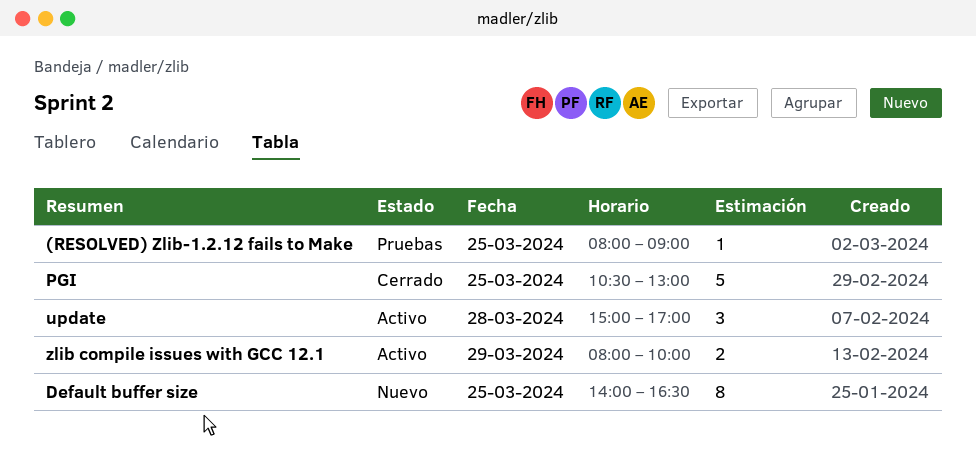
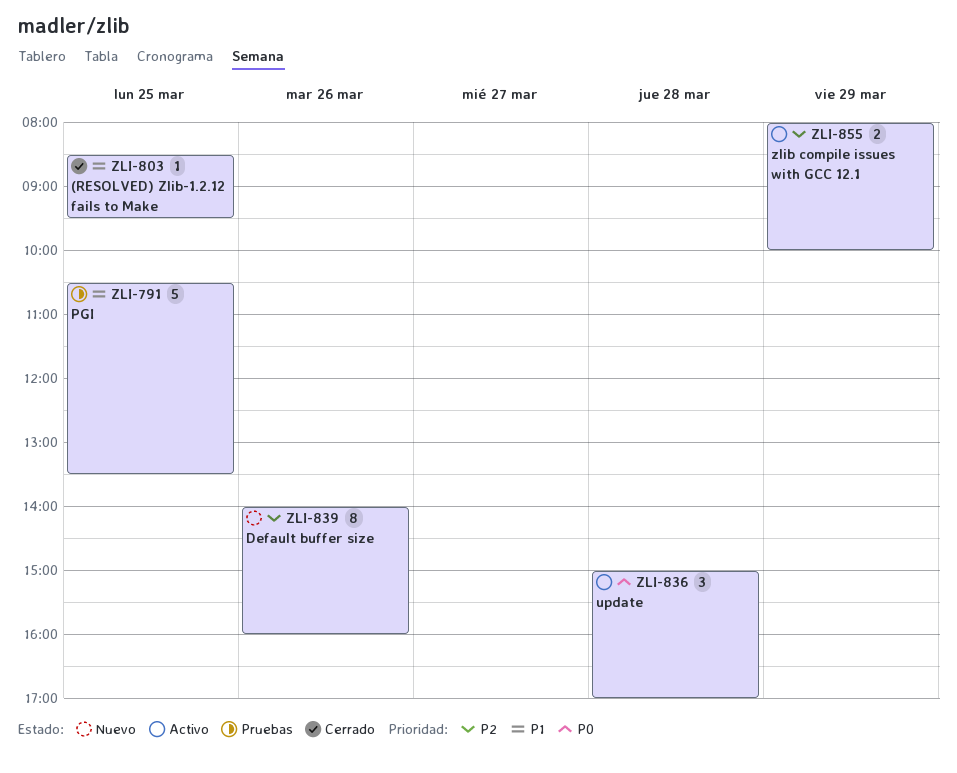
(RESOLVED) Zlib-1.2.12 fails to Make, status: Pruebas -> Cerrado
(RESOLVED) Zlib-1.2.12 fails to Make, begins: 08:00 -> 08:30
(RESOLVED) Zlib-1.2.12 fails to Make, ends: 09:00 -> 09:30
Default buffer size, day: Mar 25 -> Mar 26
Default buffer size, ends: 16:30 -> 16:00
PGI, status: Cerrado -> Pruebas
PGI, ends: 13:00 -> 13:30

